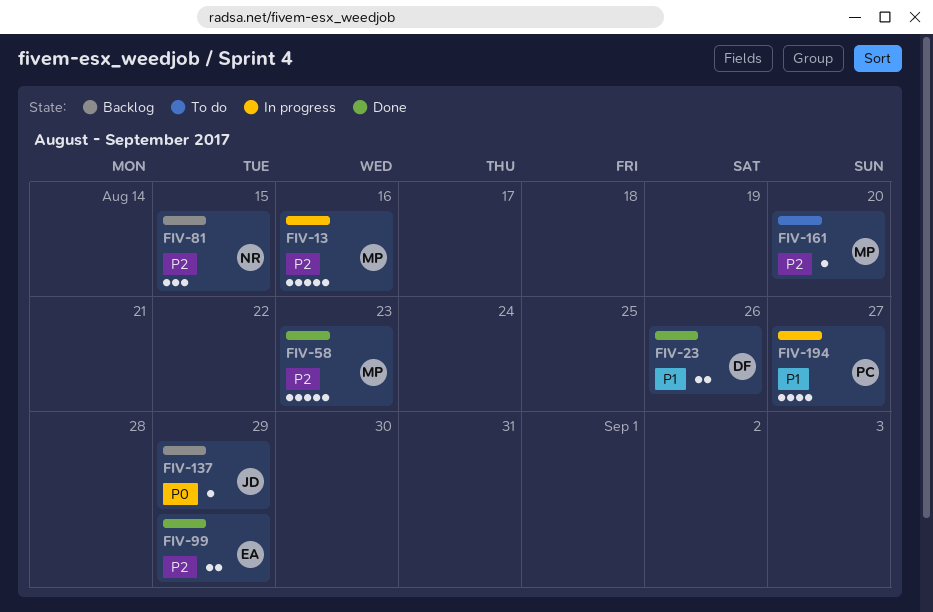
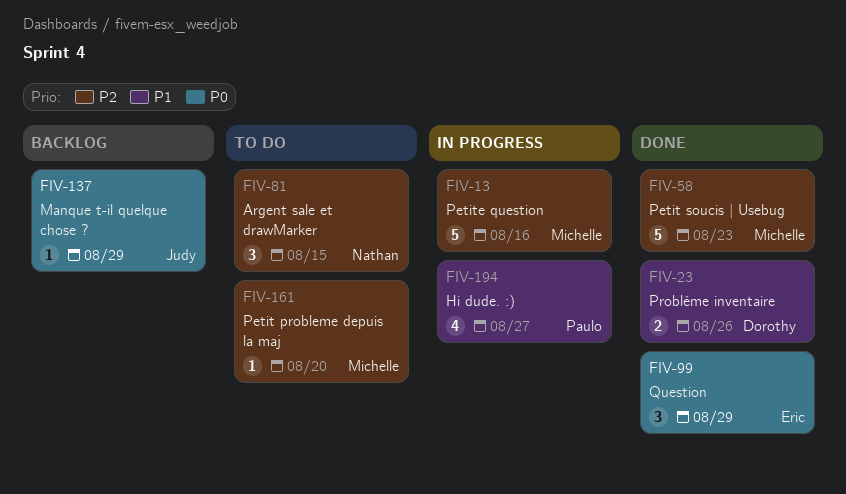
FIV-81, status: Backlog -> To do
FIV-99, priority: P2 -> P0
FIV-99, estimate: 2 -> 3

